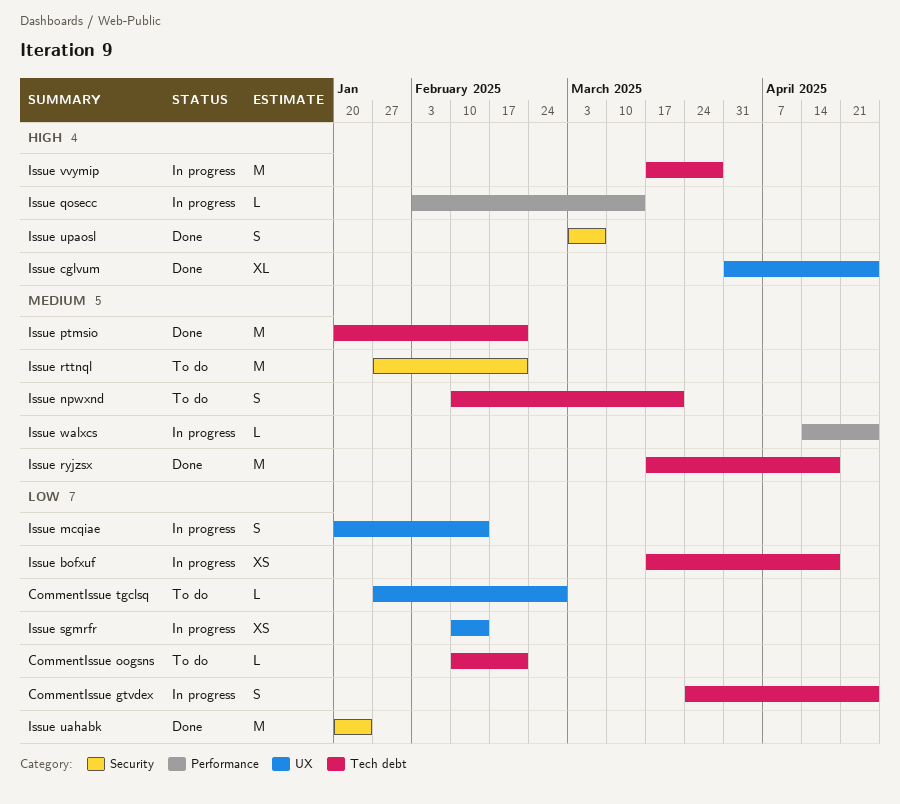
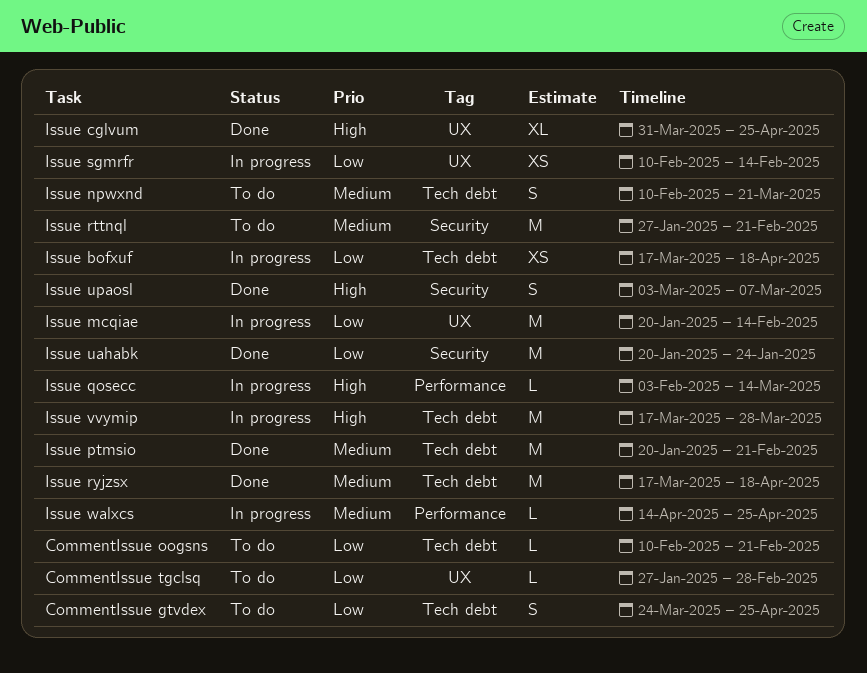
CommentIssue gtvdex, status: In progress -> To do
Issue mcqiae, estimate: S -> M

